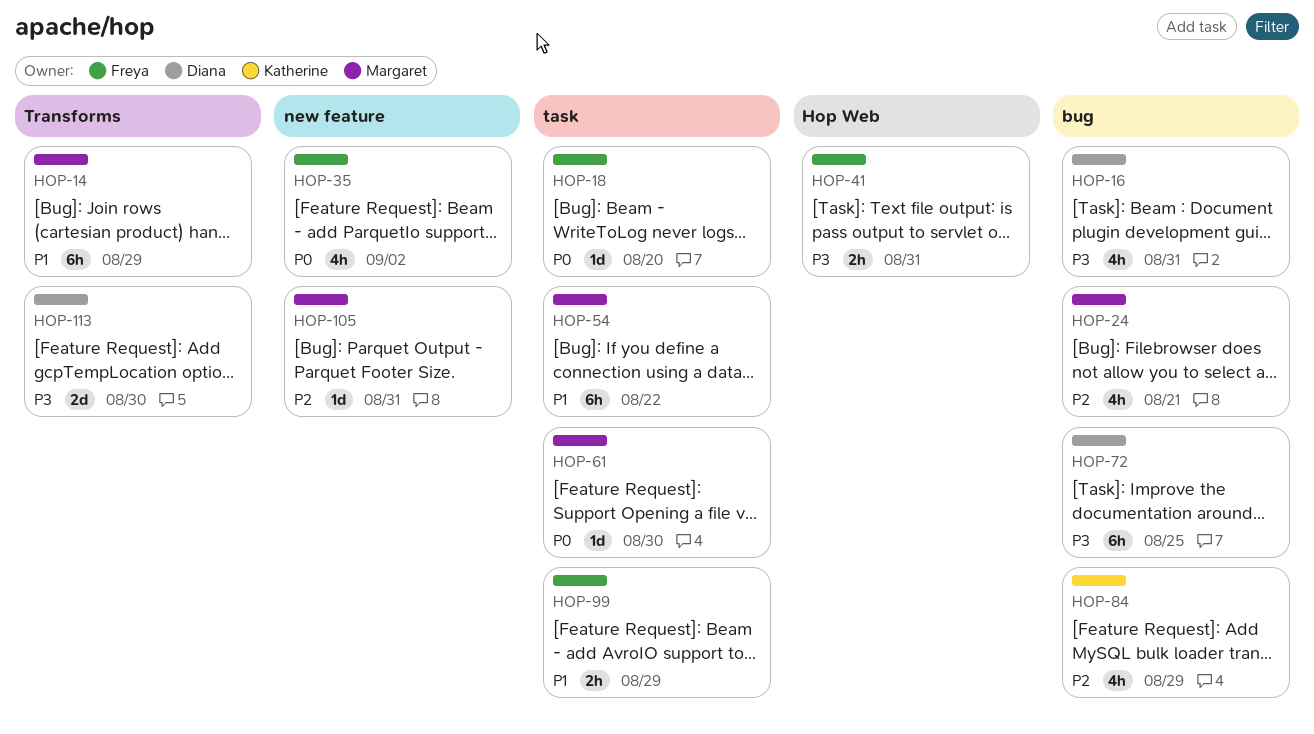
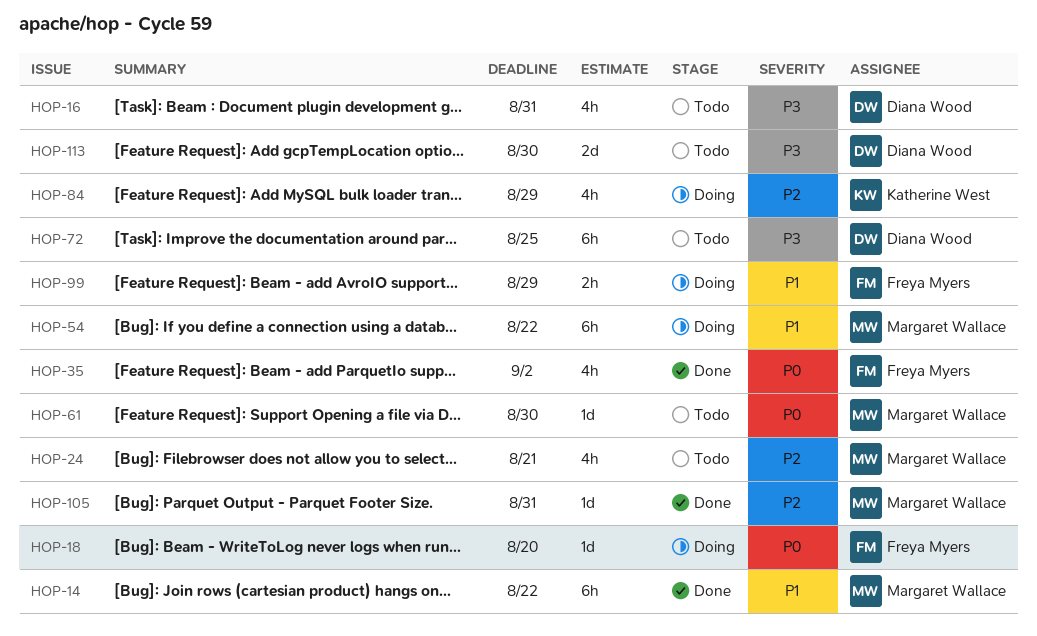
HOP-14, due: Aug 29 -> Aug 22
HOP-41: present -> none

